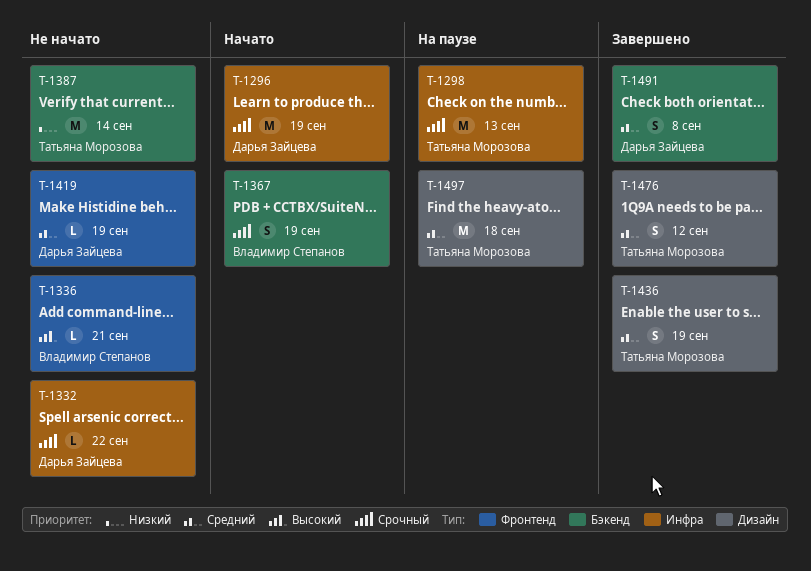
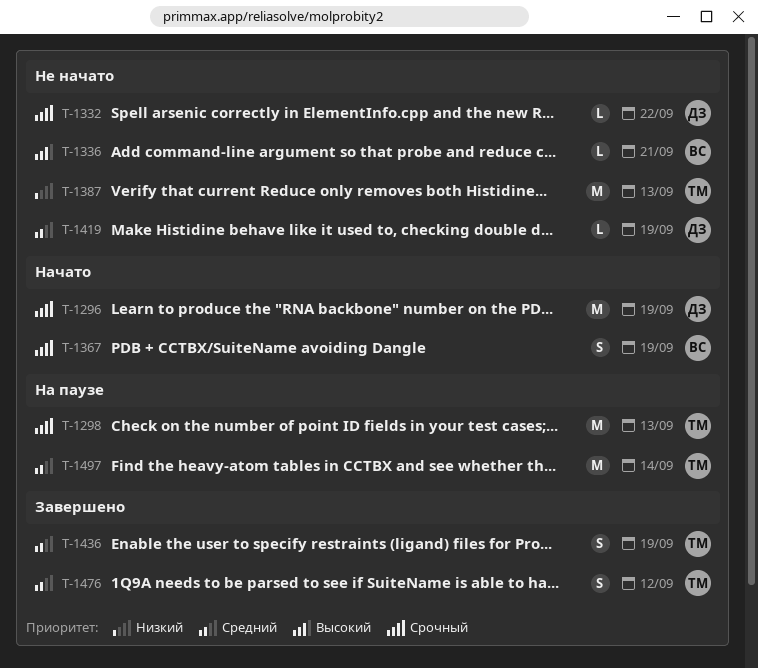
T-1387, due: Sep 14 -> Sep 13
T-1491: present -> none
T-1497, due: Sep 18 -> Sep 14

